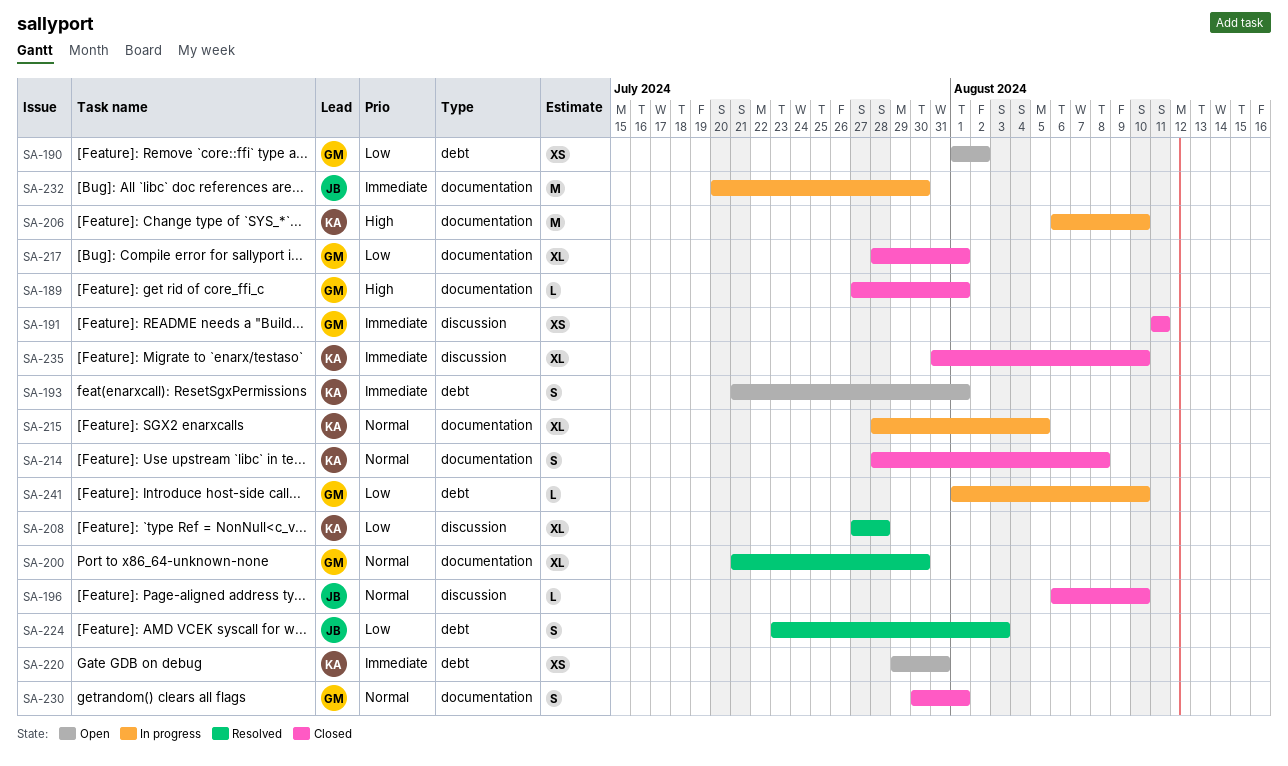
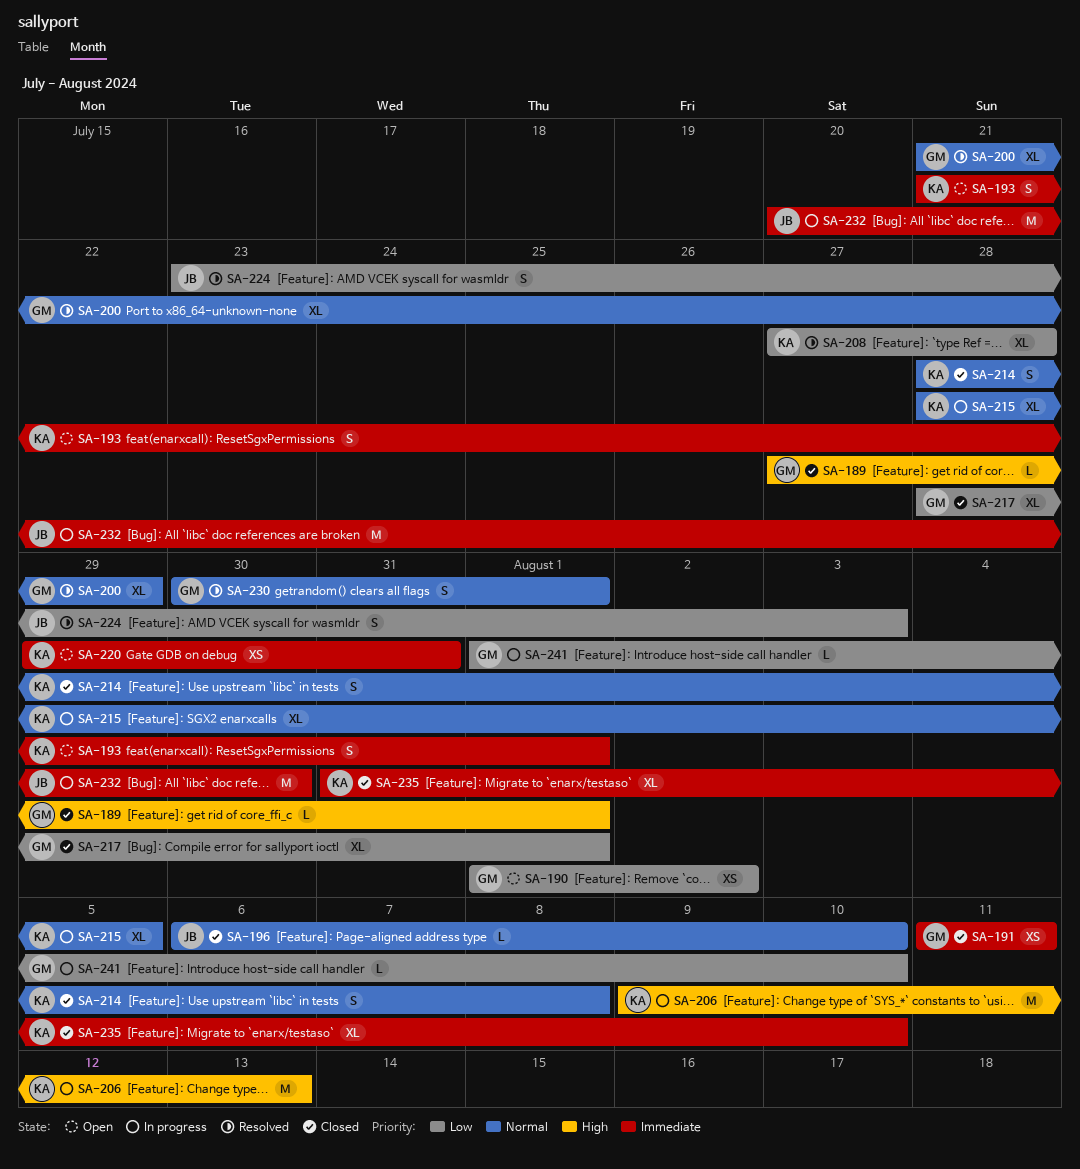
SA-200, due: Jul 30 -> Jul 29
SA-206, start: Aug 6 -> Aug 9
SA-206, due: Aug 10 -> Aug 13
SA-230, status: Closed -> Resolved

